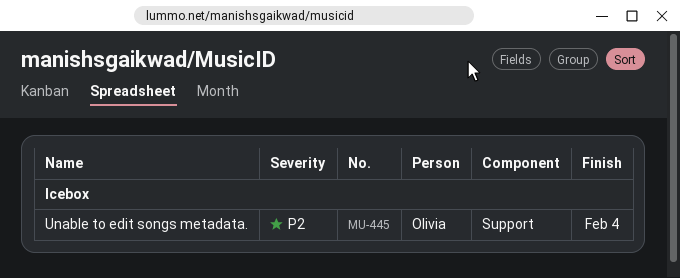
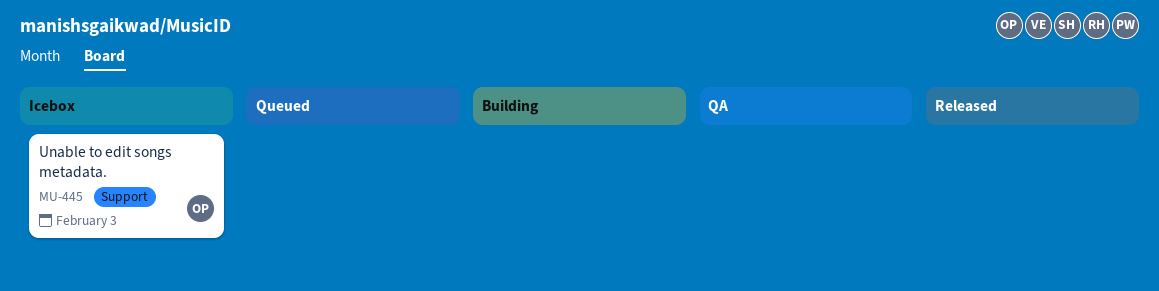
MU-445, due: Feb 4 -> Feb 3

